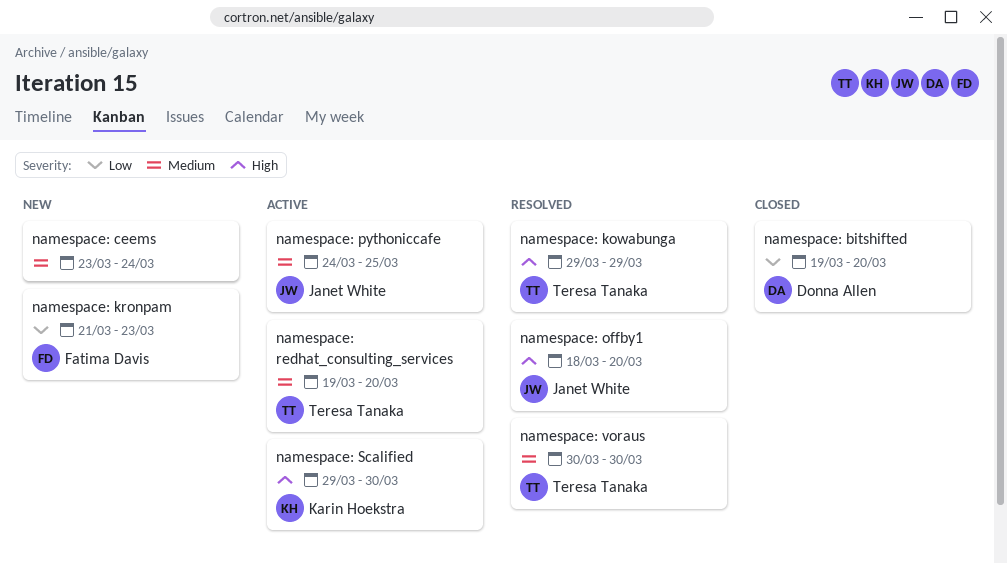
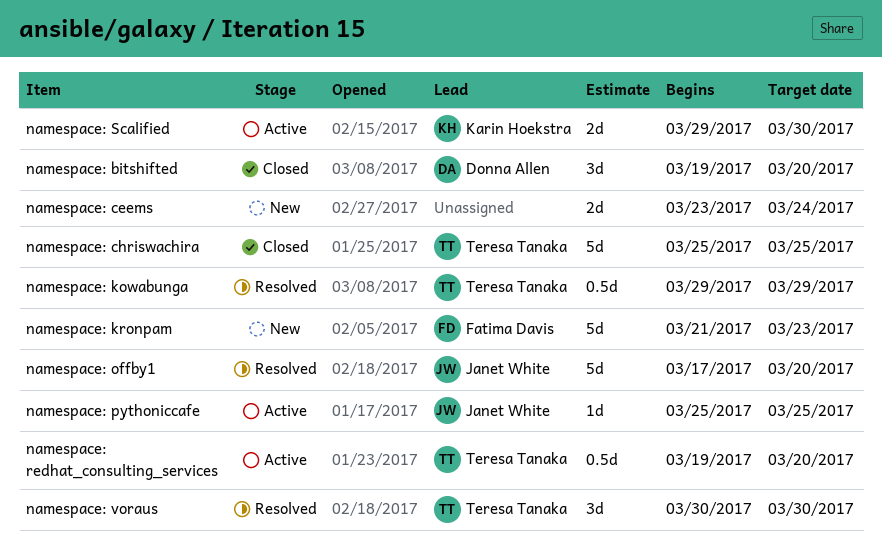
namespace: chriswachira: none -> present
namespace: offby1, start: Mar 18 -> Mar 17
namespace: pythoniccafe, start: Mar 24 -> Mar 25

